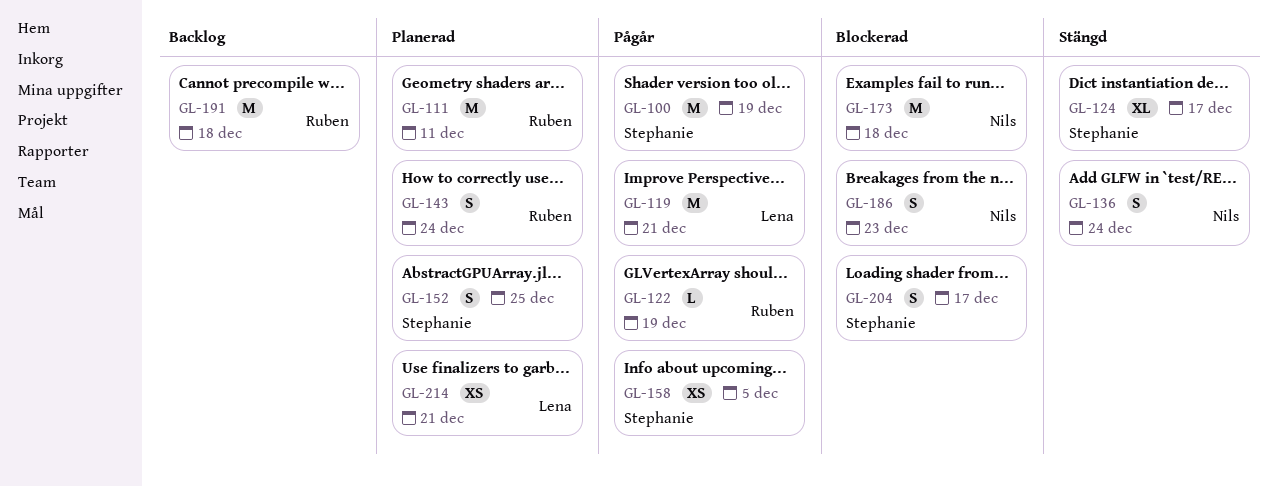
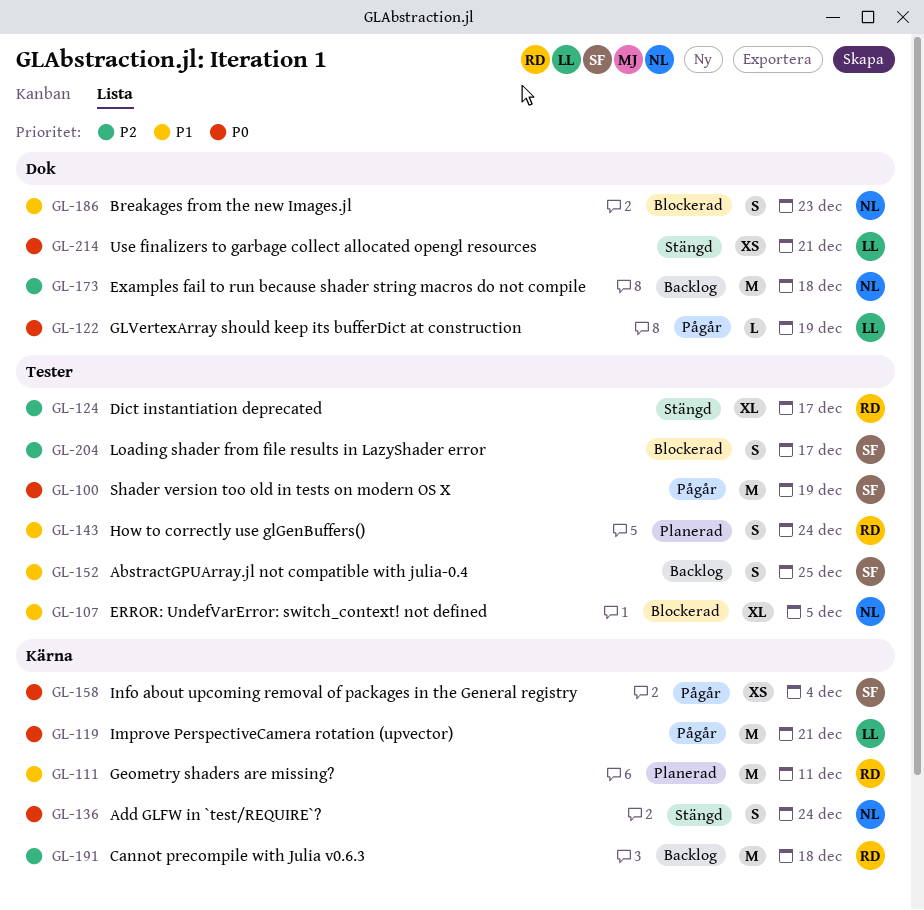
GL-107: none -> present
GL-122, owner: Ruben -> Lena
GL-124, owner: Stephanie -> Ruben
GL-152, status: Planerad -> Backlog
GL-158, due: Dec 5 -> Dec 4
GL-173, status: Blockerad -> Backlog
GL-214, status: Planerad -> Stängd

